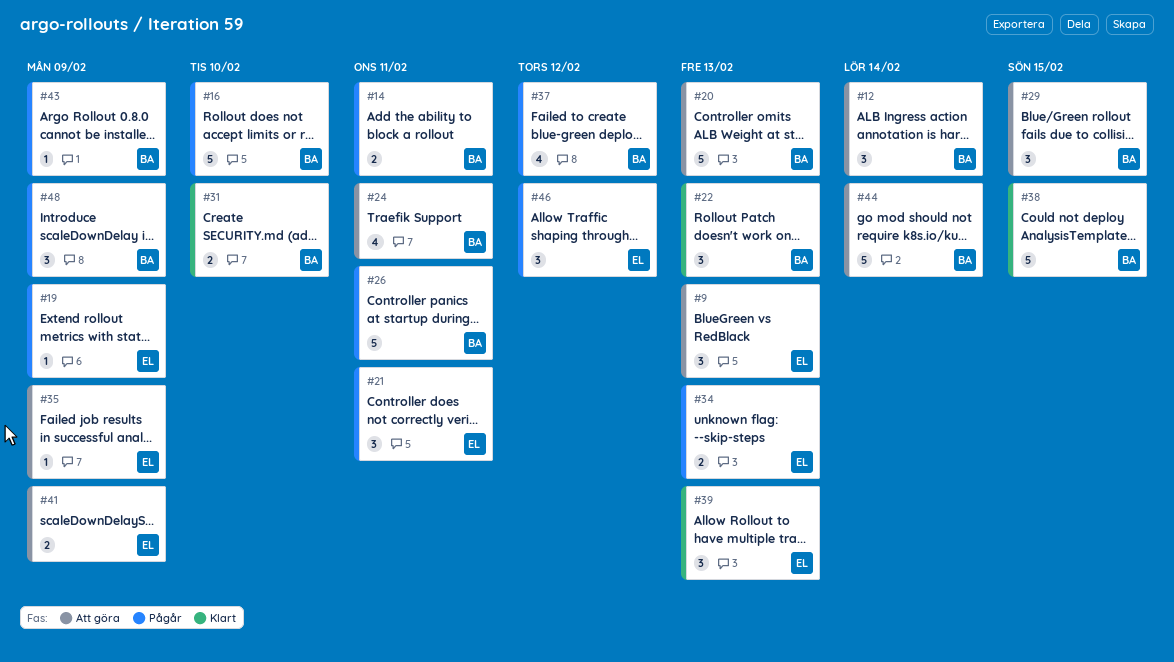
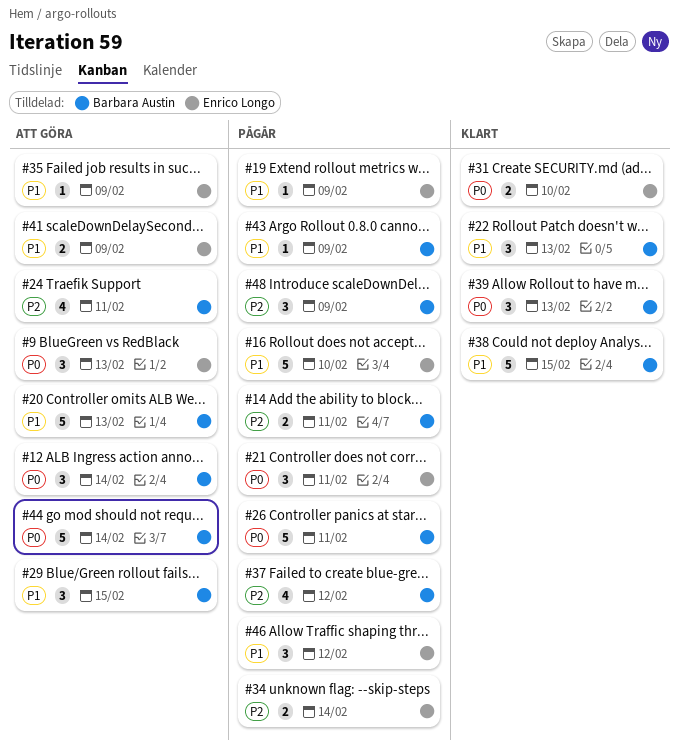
#16, owner: Barbara Austin -> Enrico Longo
#31, owner: Barbara Austin -> Enrico Longo
#34, due: Feb 13 -> Feb 14
#39, owner: Enrico Longo -> Barbara Austin

